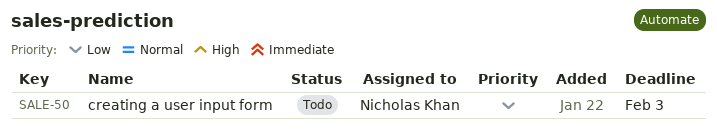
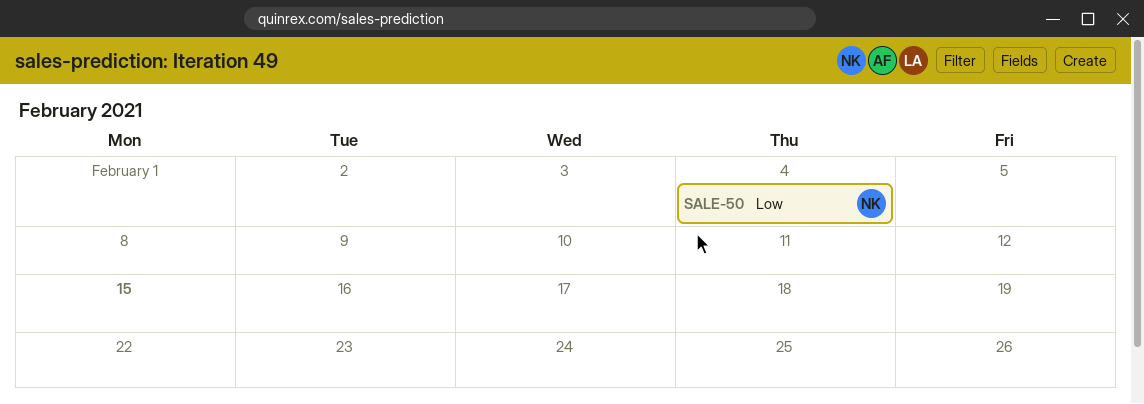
SALE-50, due: Feb 3 -> Feb 4

